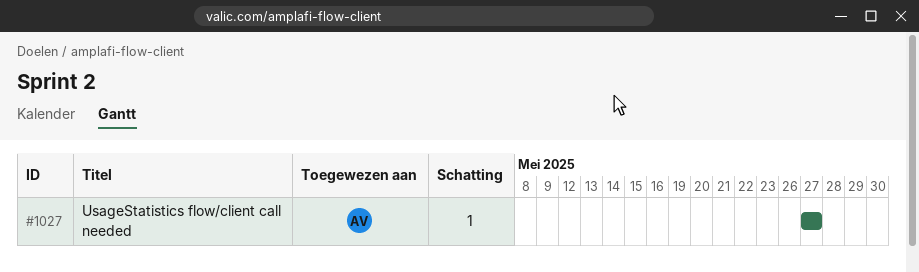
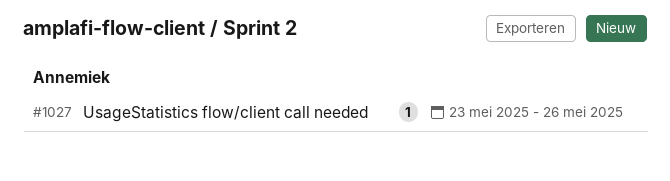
#1027, start: May 27 -> May 23
#1027, due: May 27 -> May 26

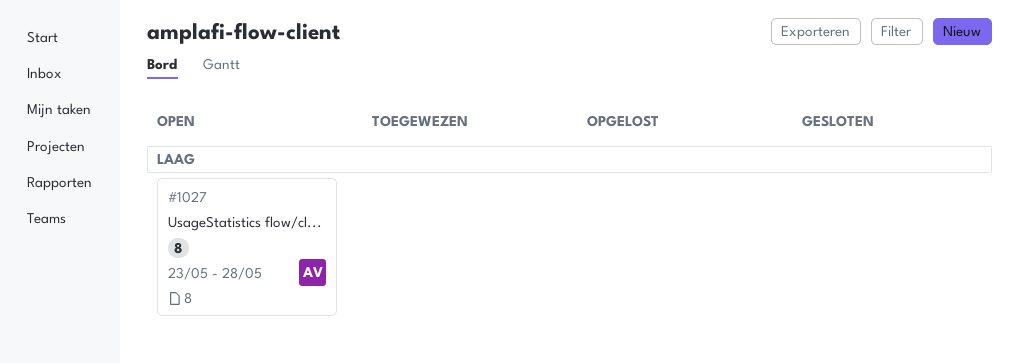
#1027, estimate: 1 -> 8
#1027, due: May 26 -> May 28

